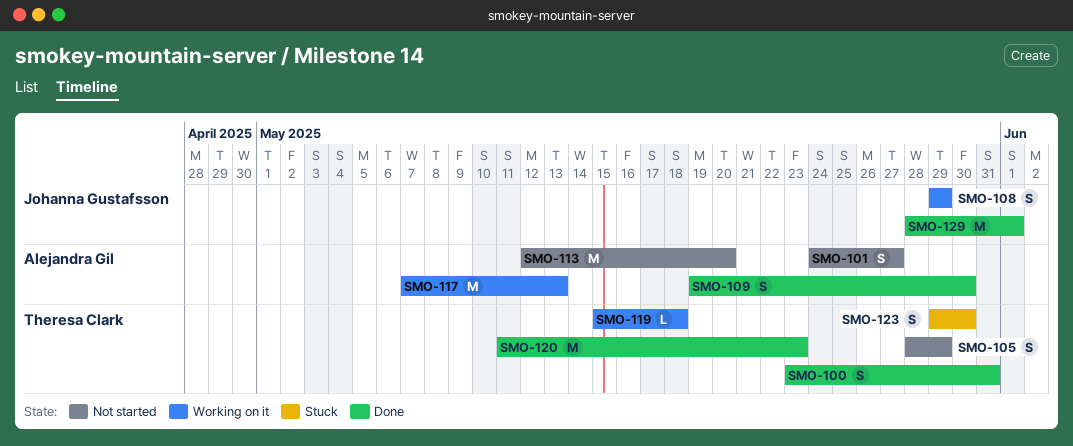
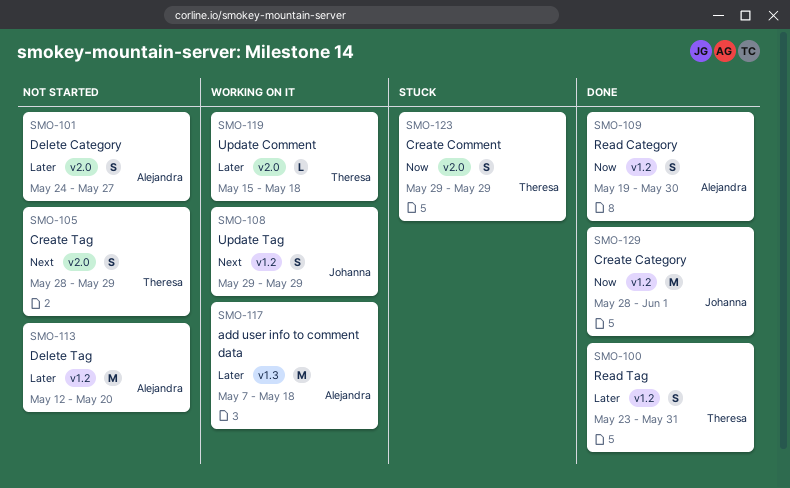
SMO-117, due: May 13 -> May 18
SMO-120: present -> none
SMO-123, due: May 30 -> May 29

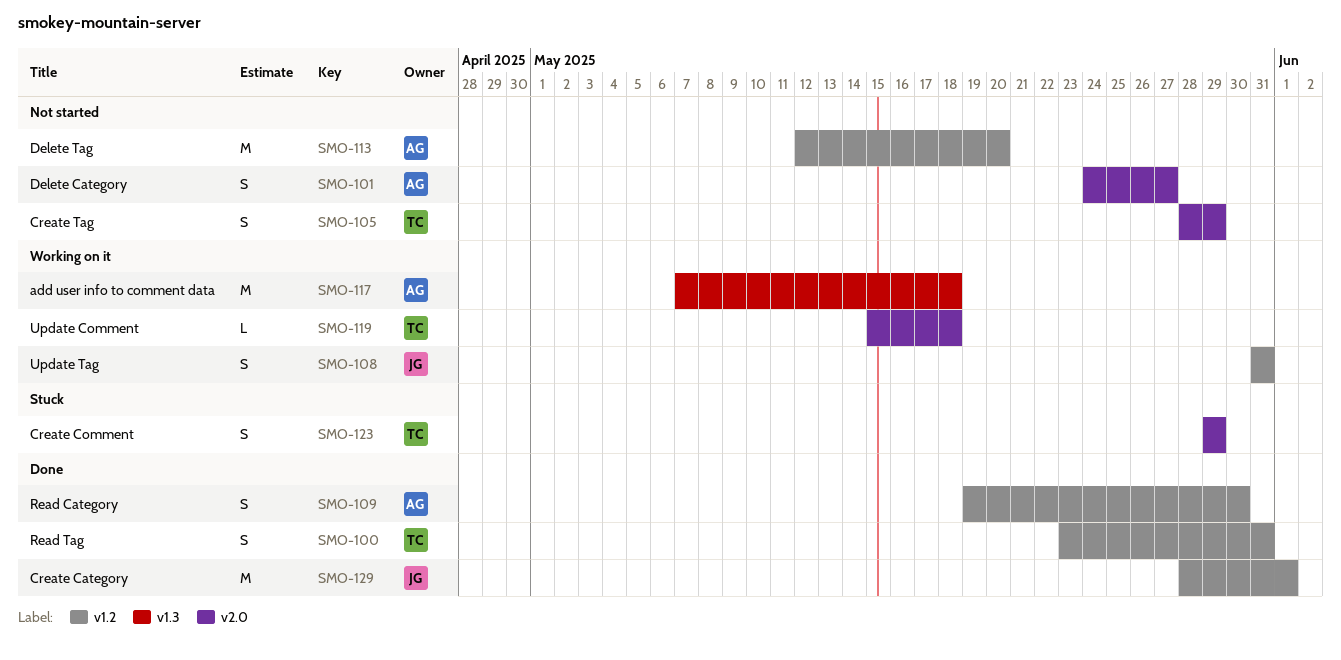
SMO-108, start: May 29 -> May 31
SMO-108, due: May 29 -> May 31

